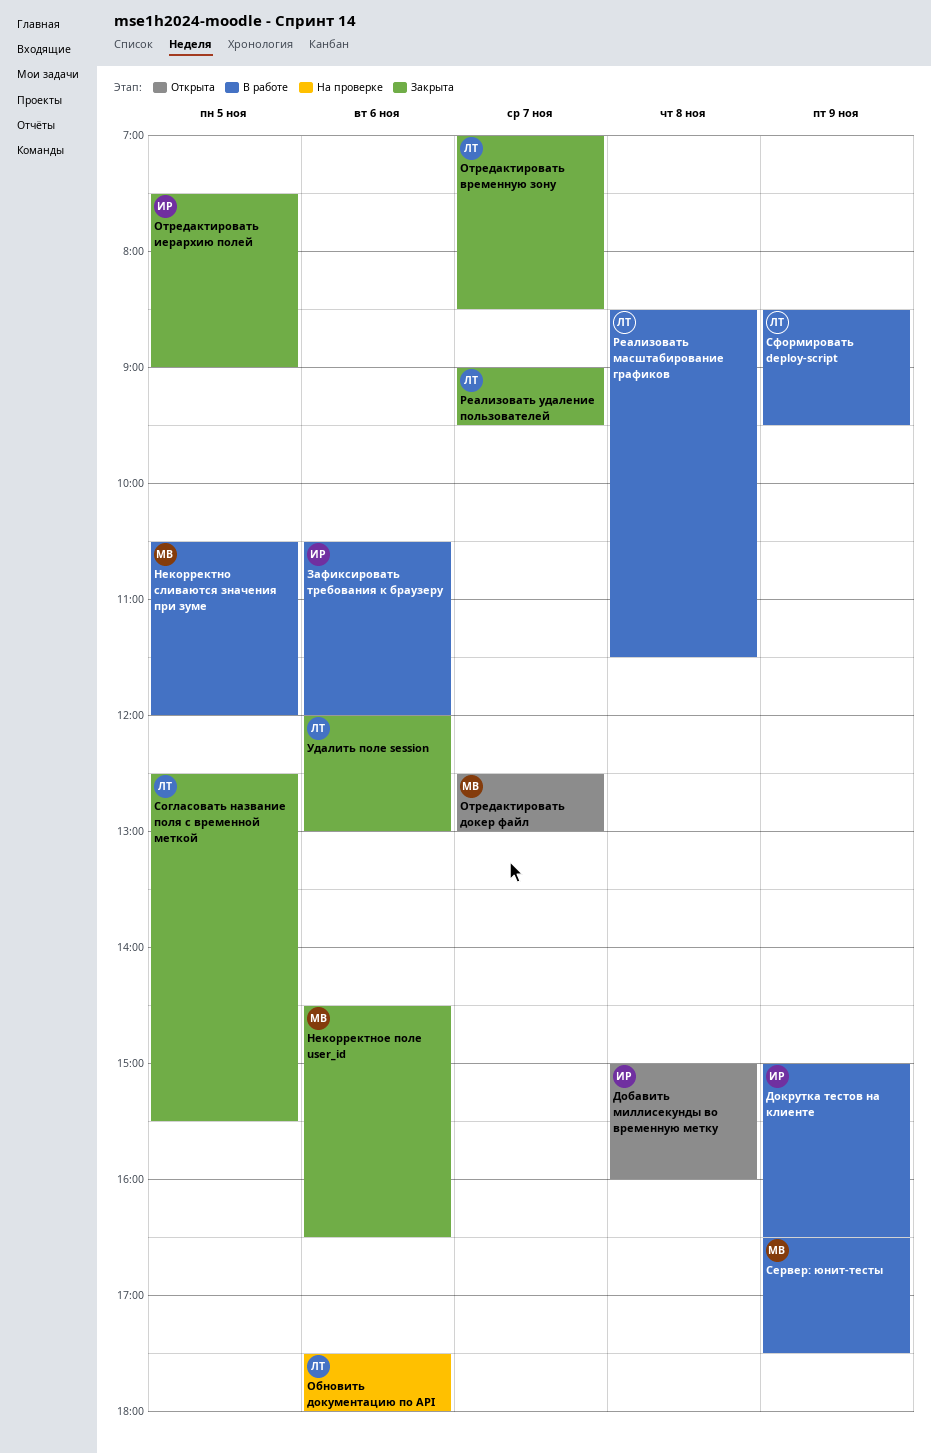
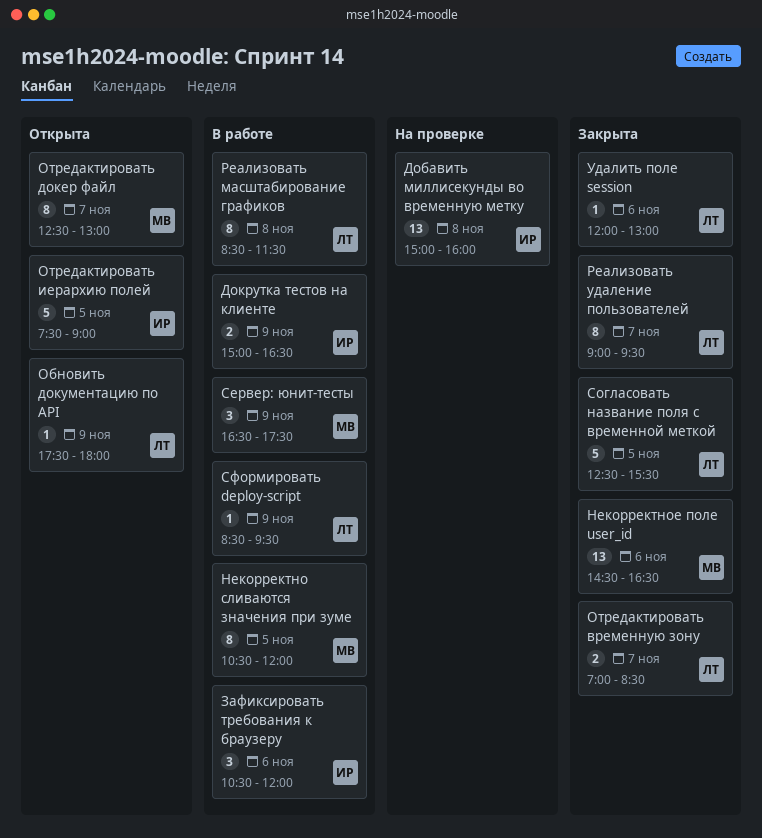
Добавить миллисекунды во временную метку, status: Открыта -> На проверке
Обновить документацию по API, status: На проверке -> Открыта
Обновить документацию по API, day: Nov 6 -> Nov 9
Отредактировать иерархию полей, status: Закрыта -> Открыта

